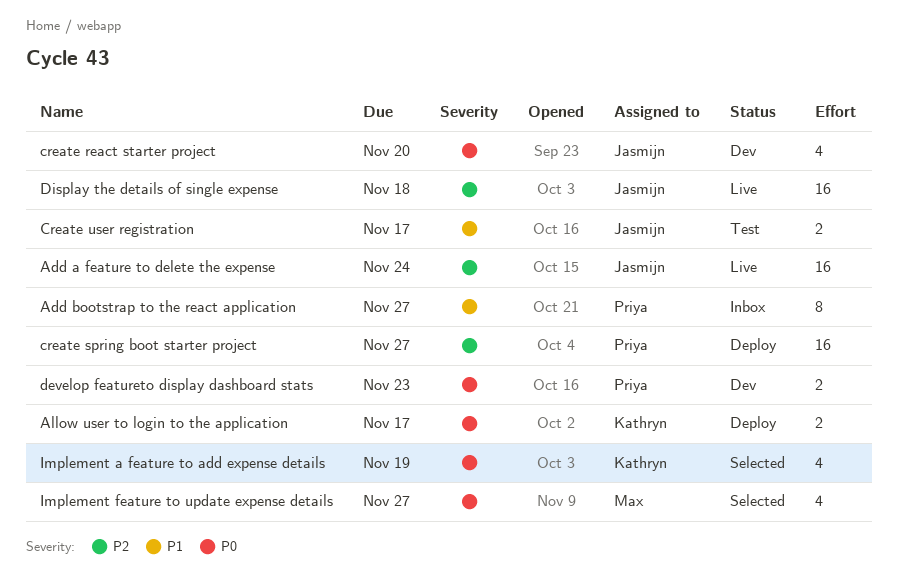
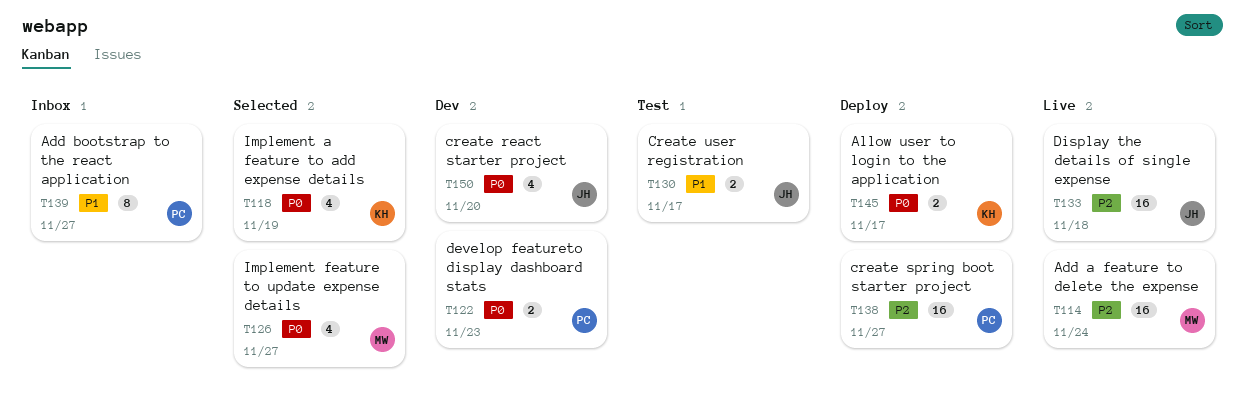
Add a feature to delete the expense, owner: Jasmijn -> Max

